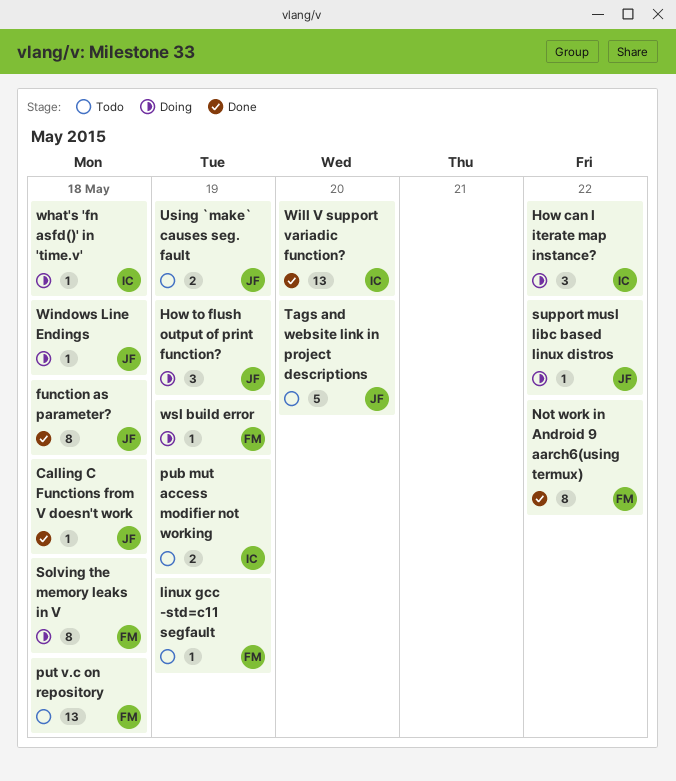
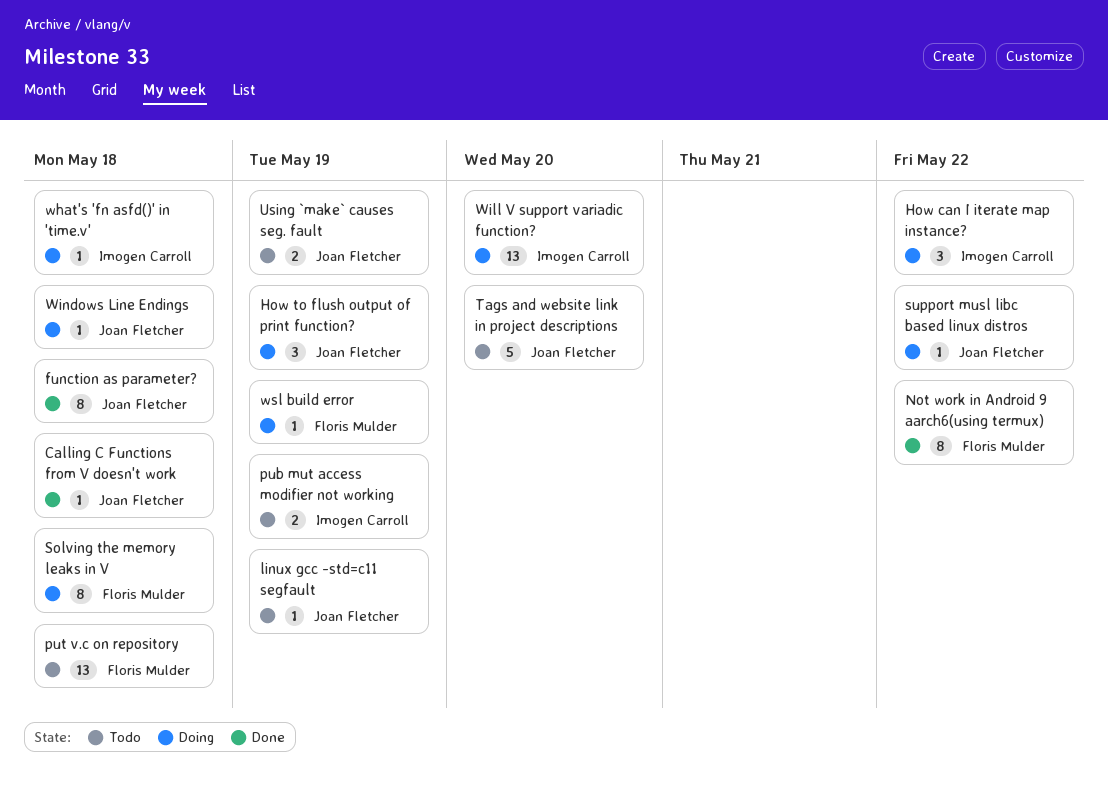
linux gcc -std=c11 segfault, owner: Floris Mulder -> Joan Fletcher
Will V support variadic function?, status: Done -> Doing

